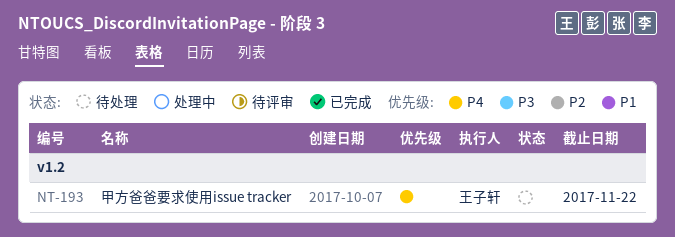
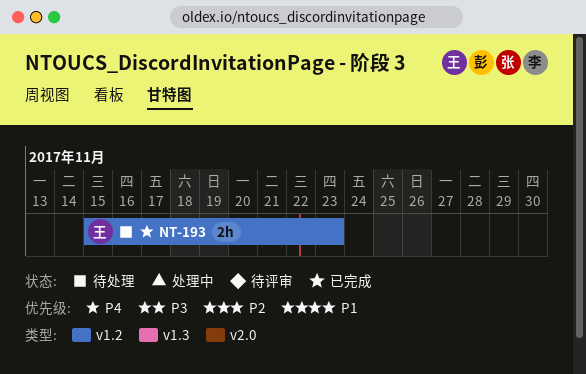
NT-193, due: Nov 22 -> Nov 23

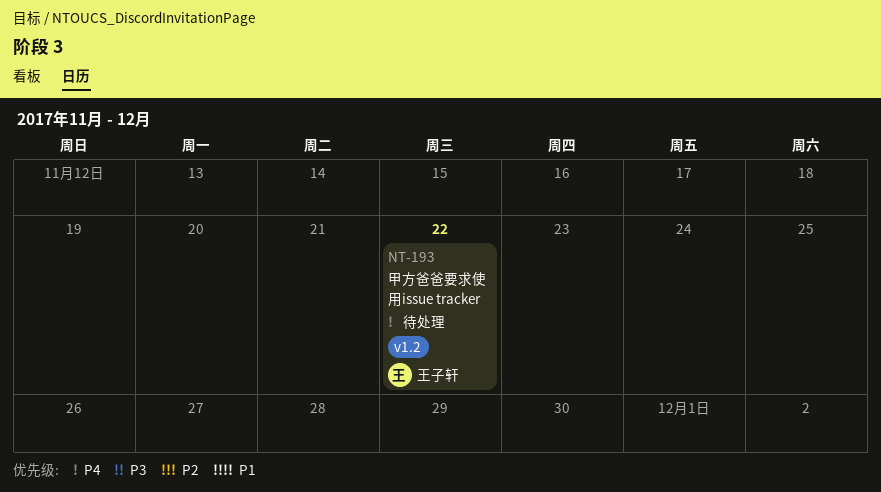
NT-193, due: Nov 23 -> Nov 22

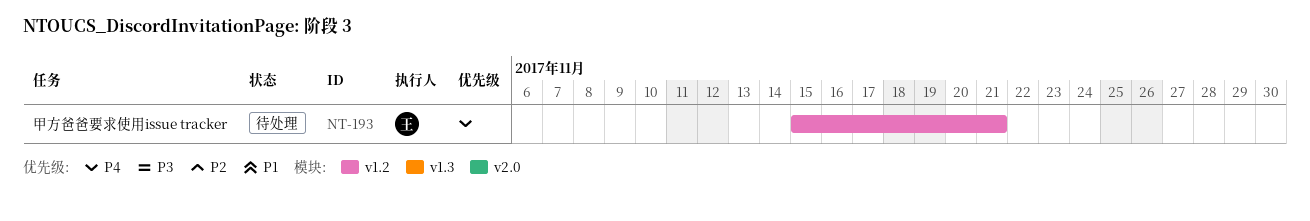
NT-193, due: Nov 22 -> Nov 21

